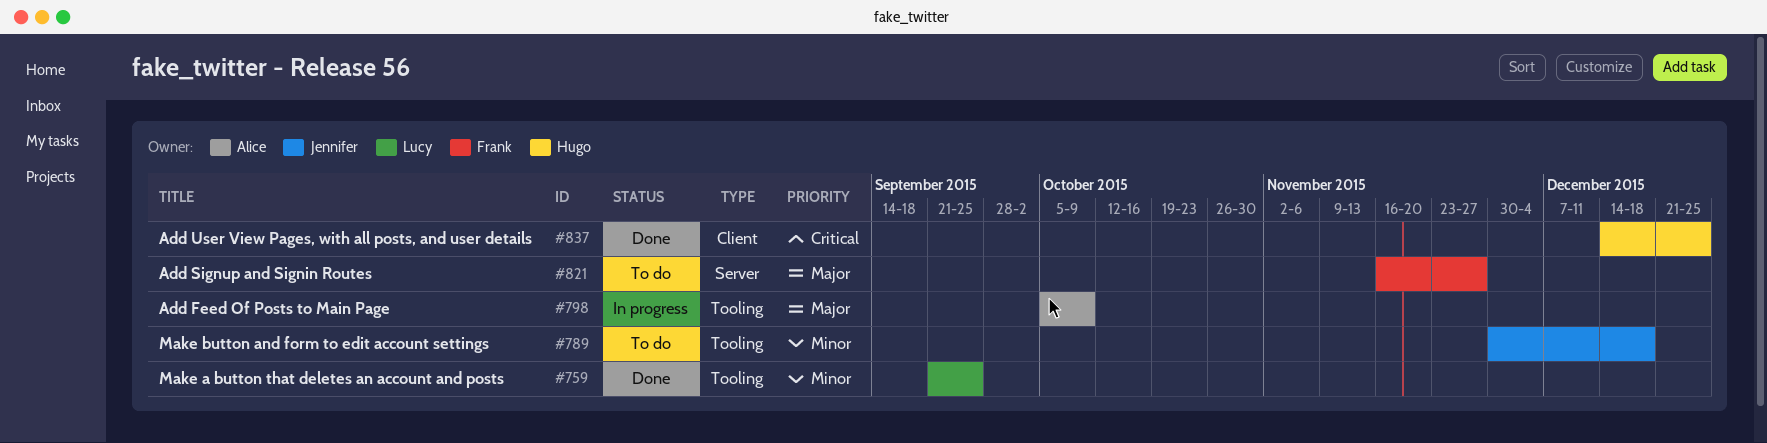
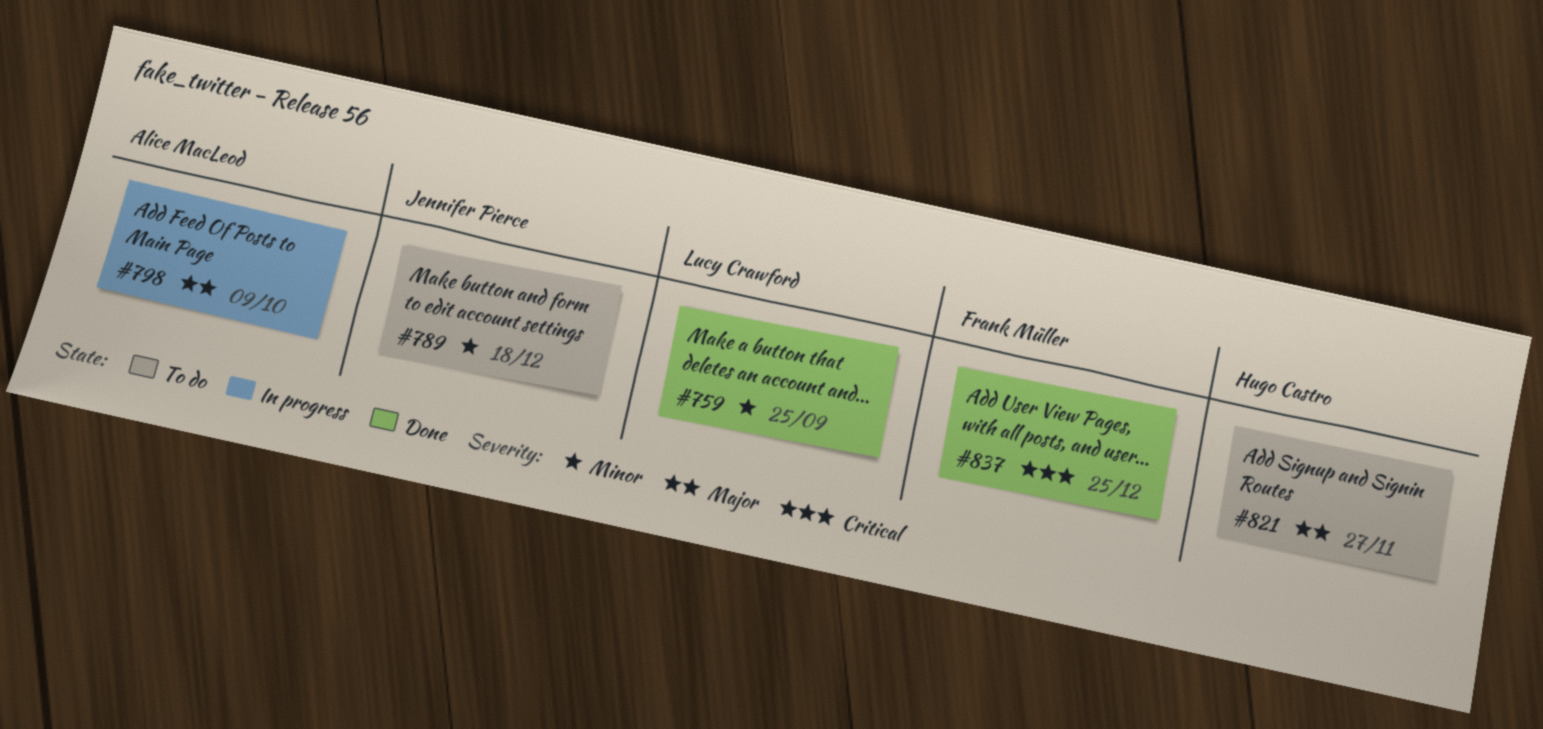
#821, owner: Frank Müller -> Hugo Castro
#837, owner: Hugo Castro -> Frank Müller

